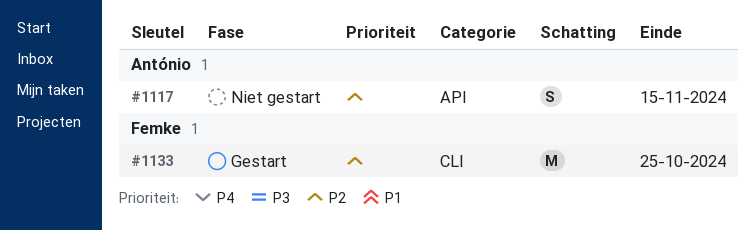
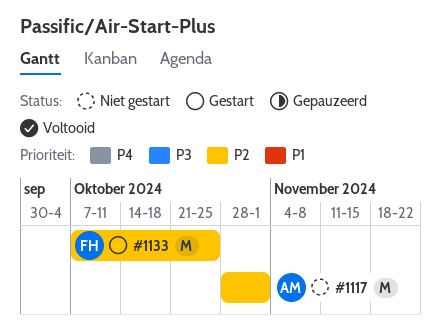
#1117, estimate: S -> M
#1117, due: Nov 15 -> Nov 1

